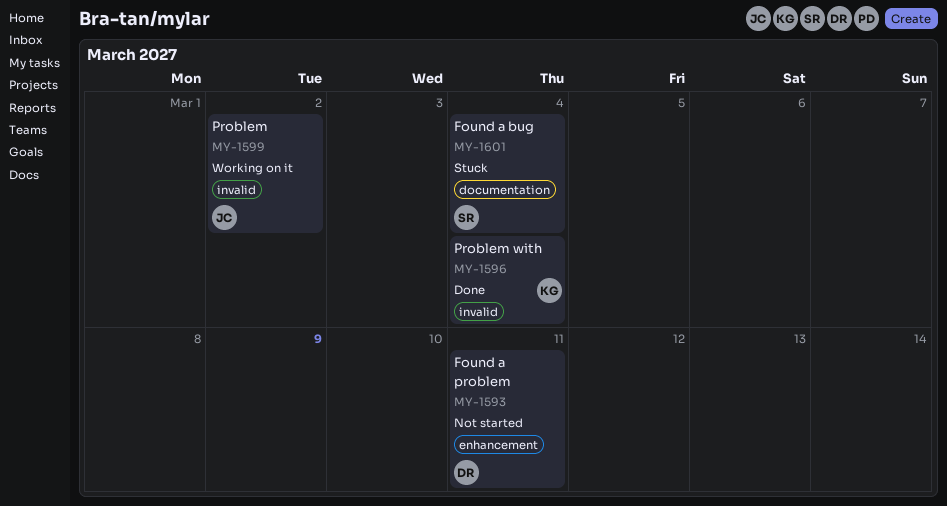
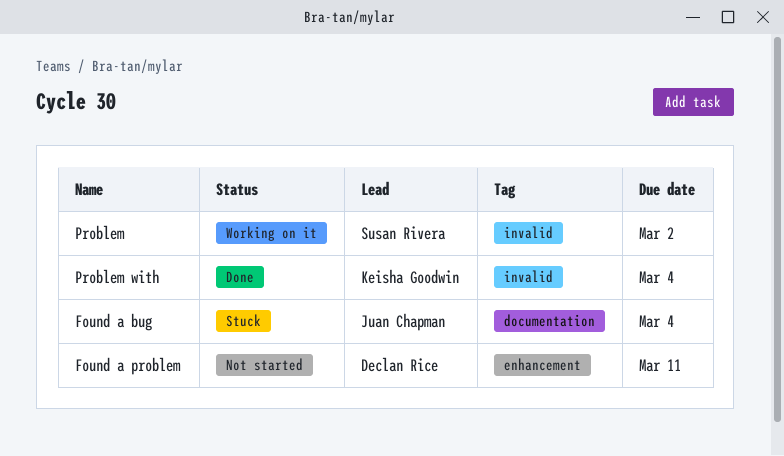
Found a bug, owner: Susan Rivera -> Juan Chapman
Problem, owner: Juan Chapman -> Susan Rivera

